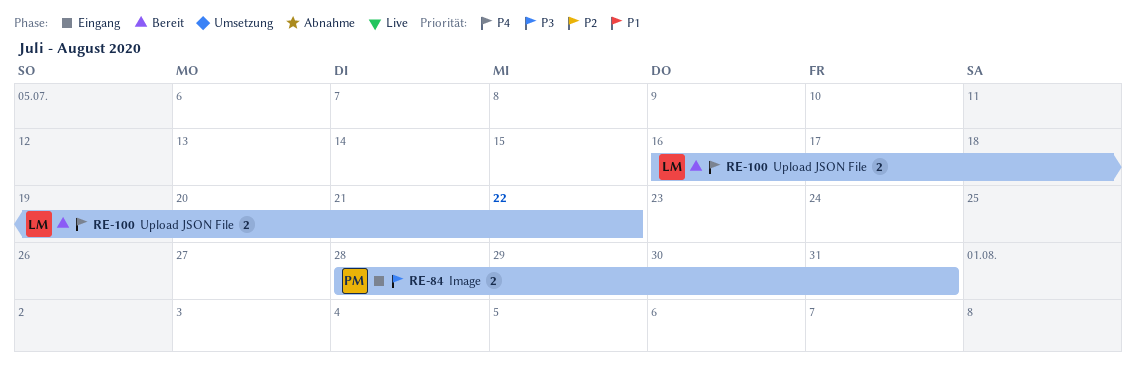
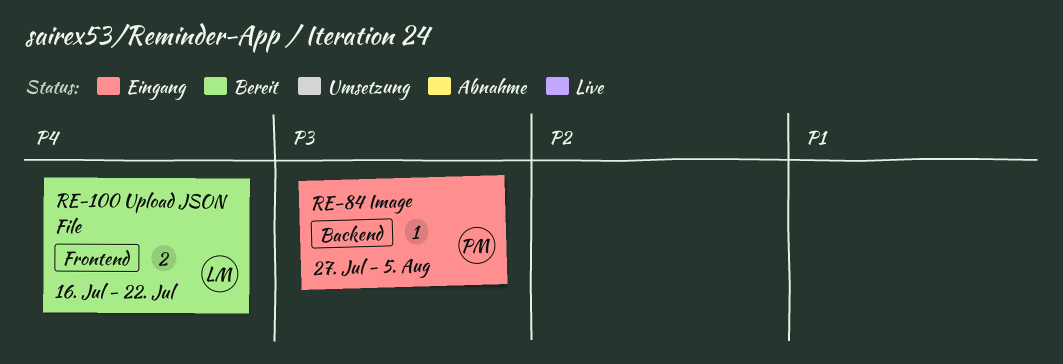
RE-84, estimate: 2 -> 1
RE-84, start: Jul 28 -> Jul 27
RE-84, due: Jul 31 -> Aug 5

